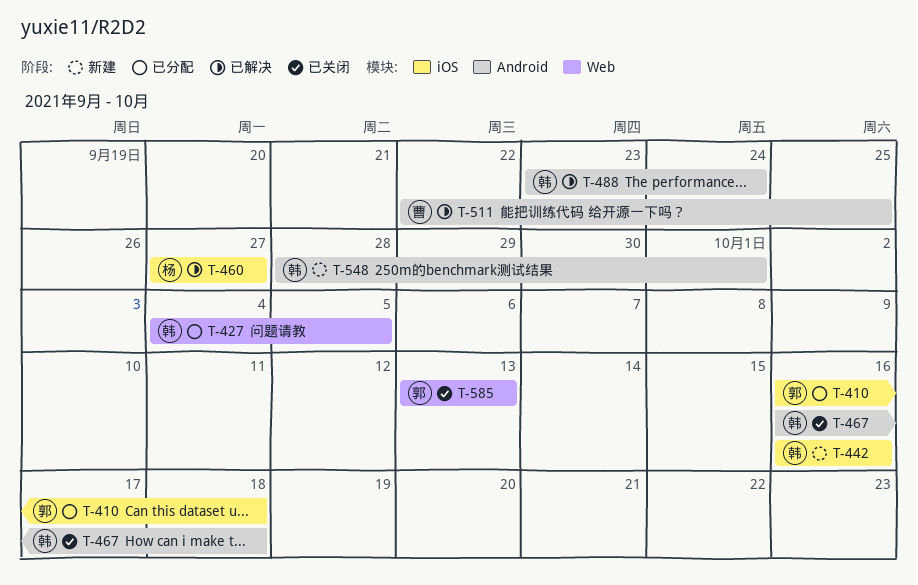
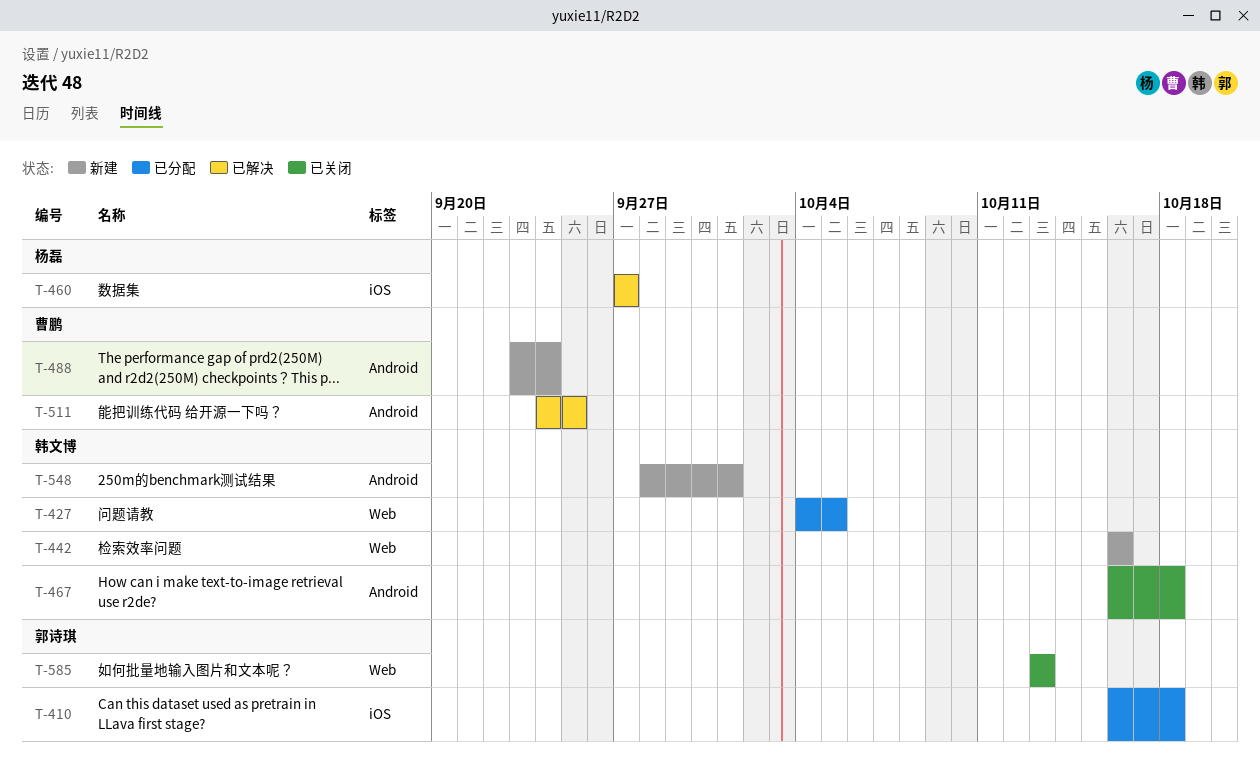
T-442, label: iOS -> Web
T-488, status: 已解决 -> 新建
T-488, owner: 韩文博 -> 曹鹏
T-511, start: Sep 22 -> Sep 24

